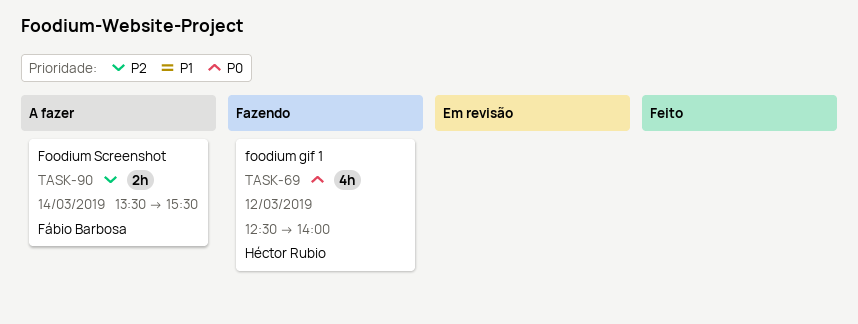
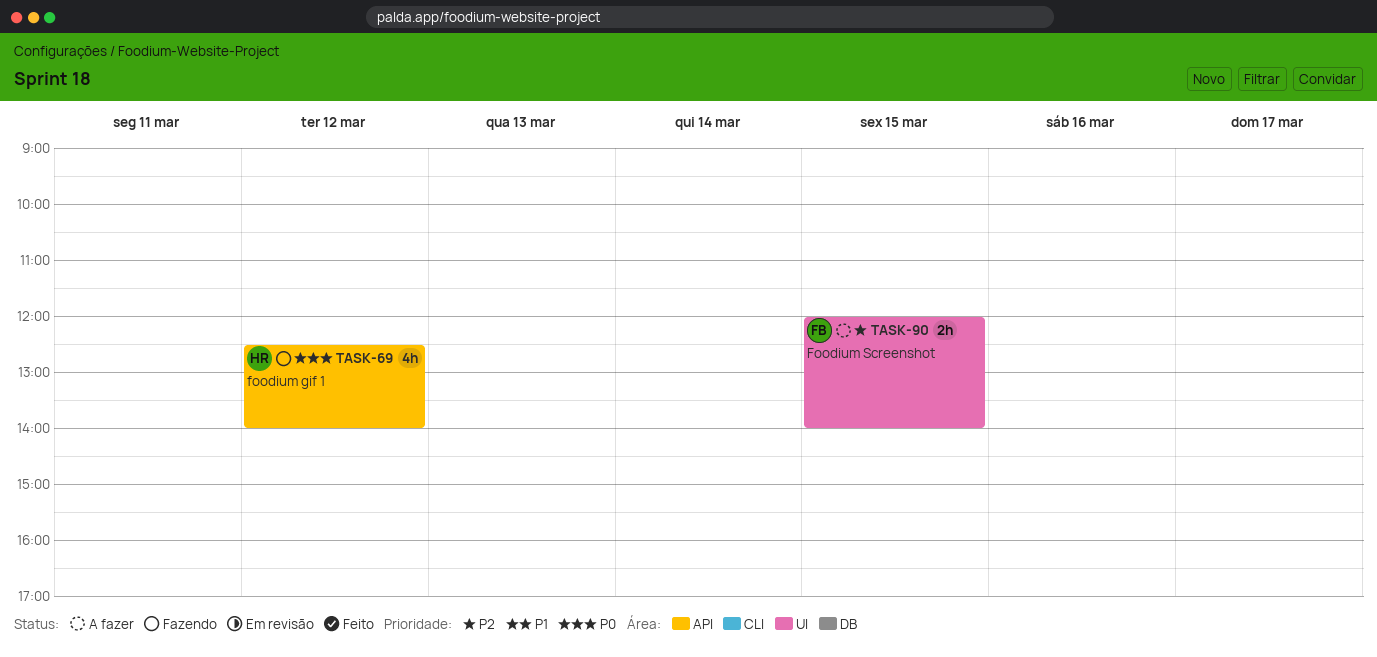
TASK-90, day: Mar 14 -> Mar 15
TASK-90, begins: 13:30 -> 12:00
TASK-90, ends: 15:30 -> 14:00

